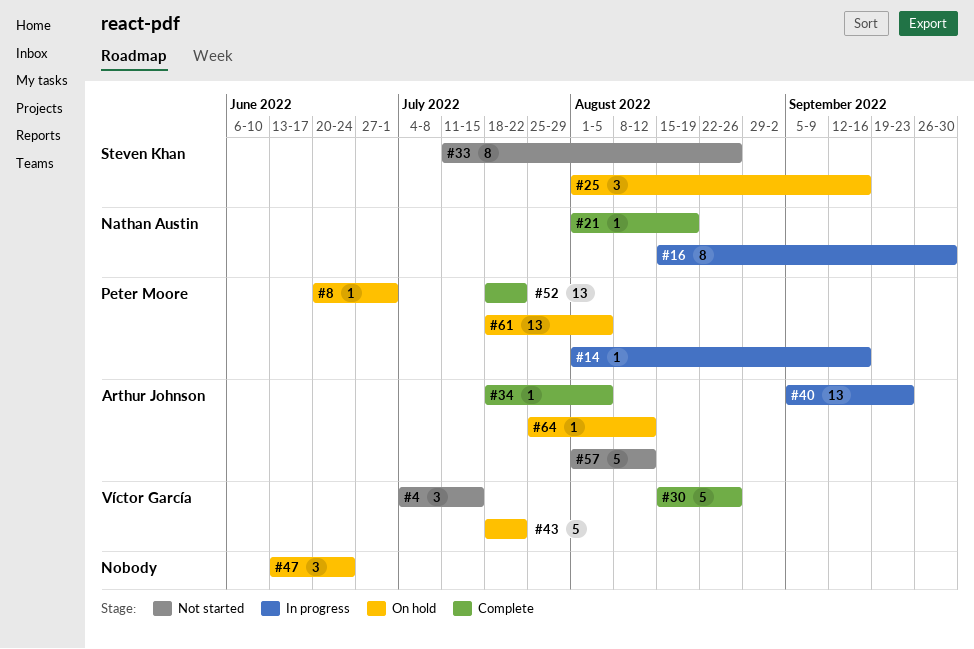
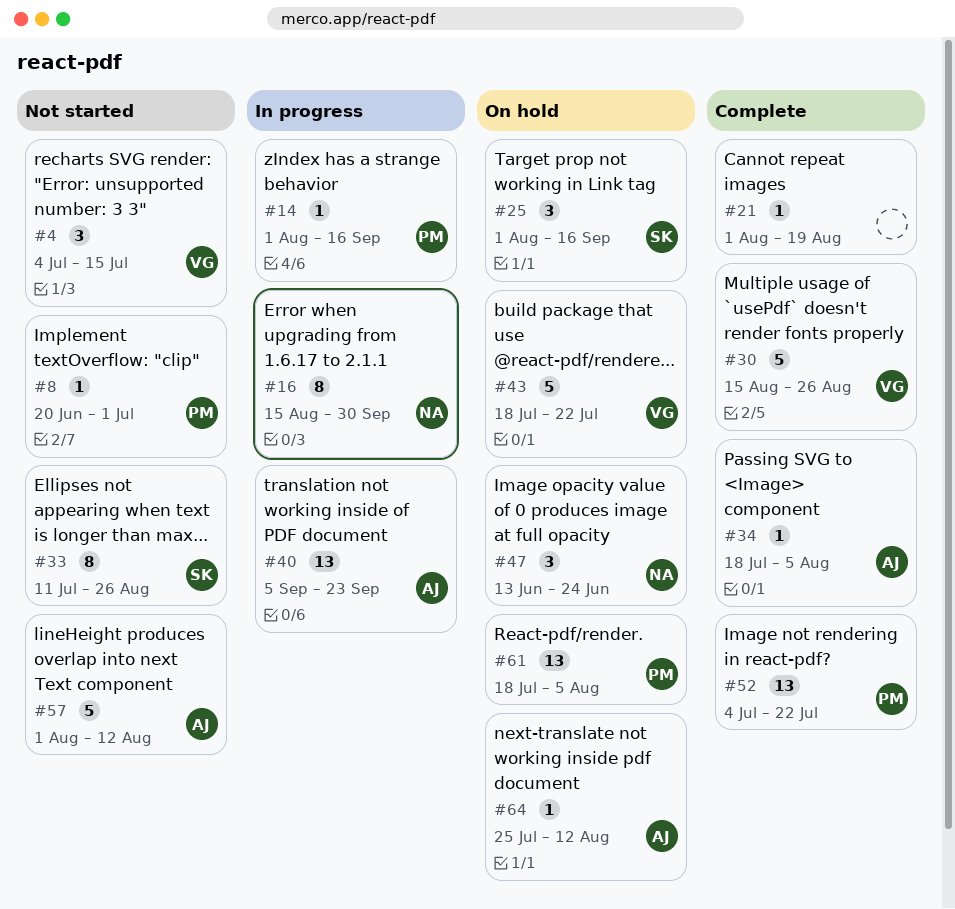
#8, status: On hold -> Not started
#21, owner: Nathan Austin -> none
#47, owner: none -> Nathan Austin
#52, start: Jul 18 -> Jul 4

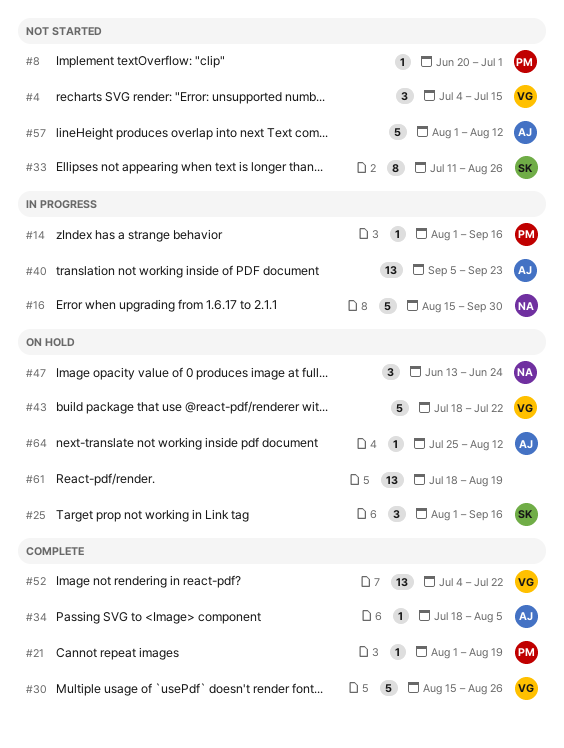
#16, estimate: 8 -> 5
#21, owner: none -> PM
#52, owner: PM -> VG
#61, owner: PM -> none
#61, due: Aug 5 -> Aug 19

